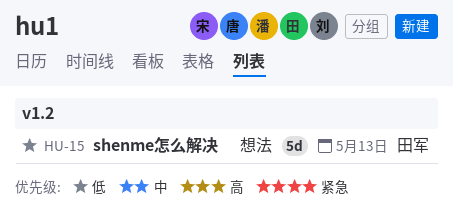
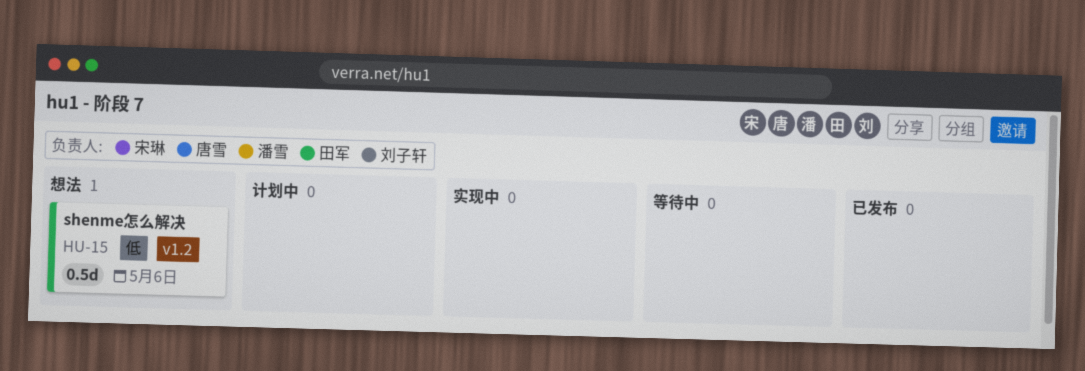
HU-15, estimate: 5d -> 0.5d
HU-15, due: May 13 -> May 6

